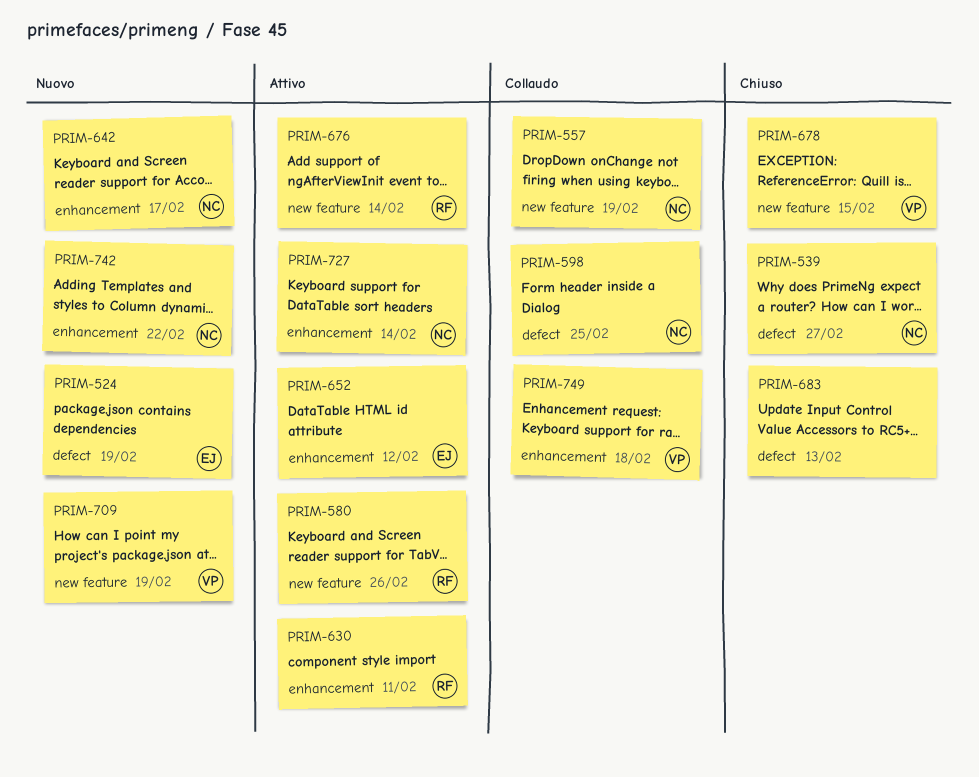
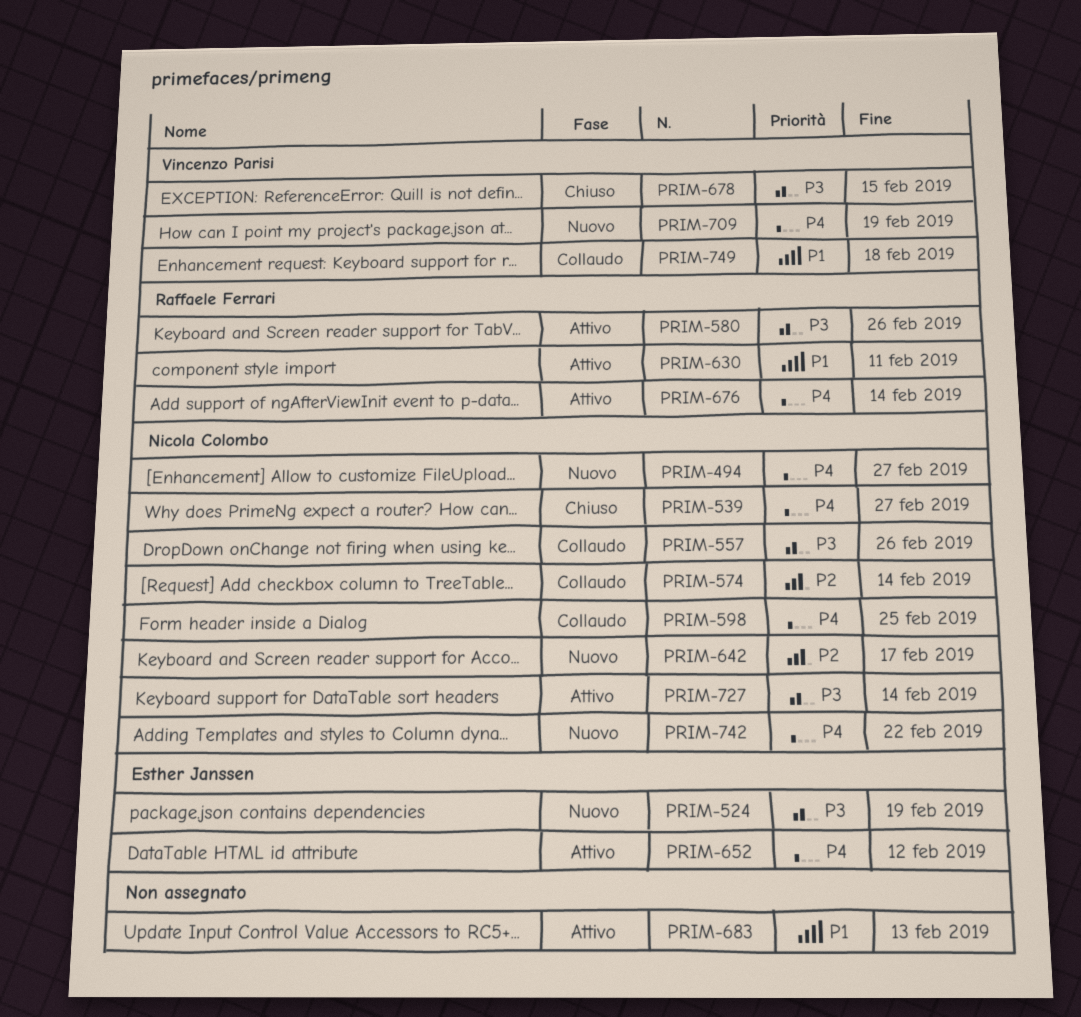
PRIM-494: none -> present
PRIM-557, due: Feb 19 -> Feb 26
PRIM-574: none -> present
PRIM-683, status: Chiuso -> Attivo

